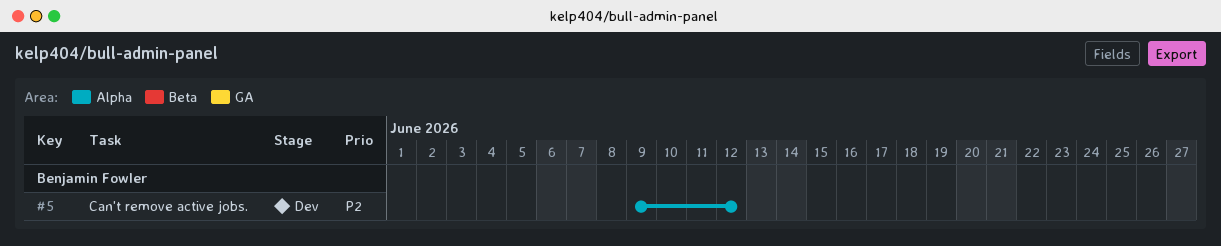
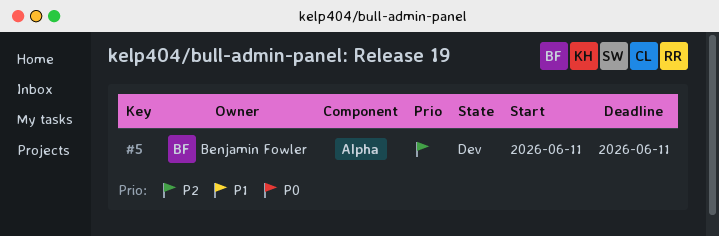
#5, start: Jun 9 -> Jun 11
#5, due: Jun 12 -> Jun 11

